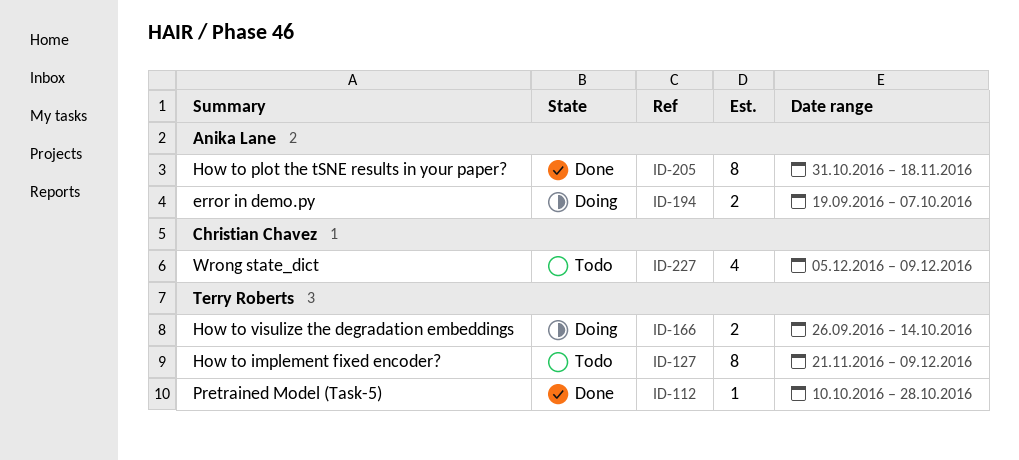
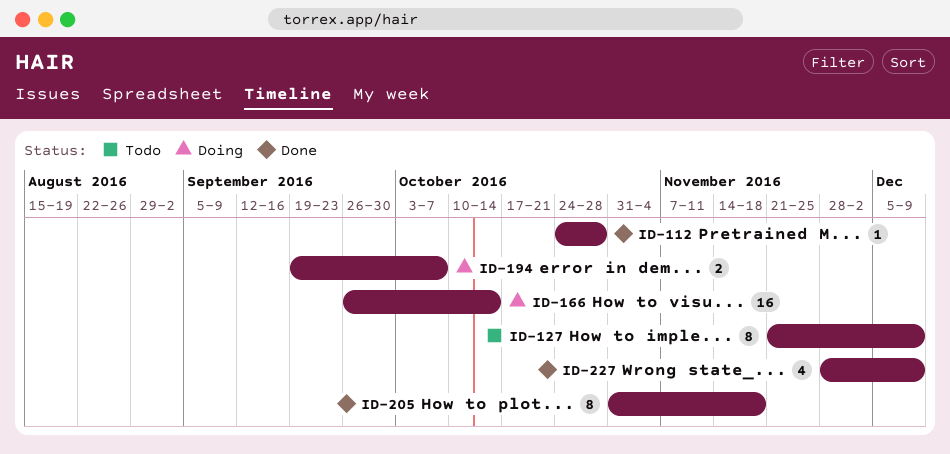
ID-112, start: Oct 10 -> Oct 24
ID-166, estimate: 2 -> 16
ID-227, status: Todo -> Done
ID-227, start: Dec 5 -> Nov 28

